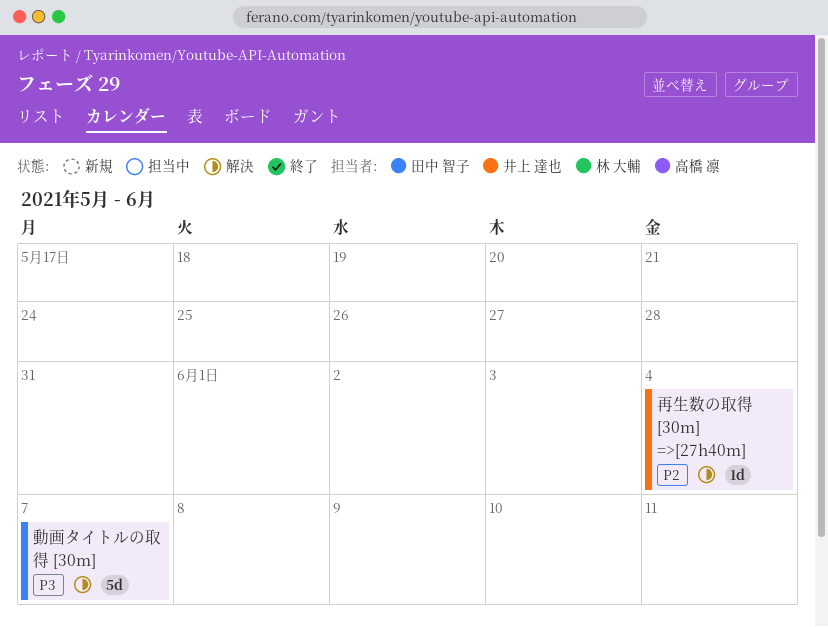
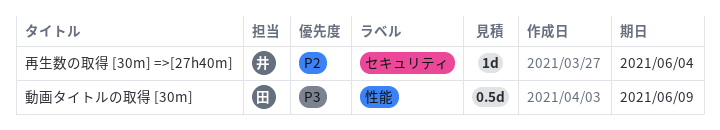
動画タイトルの取得 [30m], estimate: 5d -> 0.5d
動画タイトルの取得 [30m], due: Jun 7 -> Jun 9

